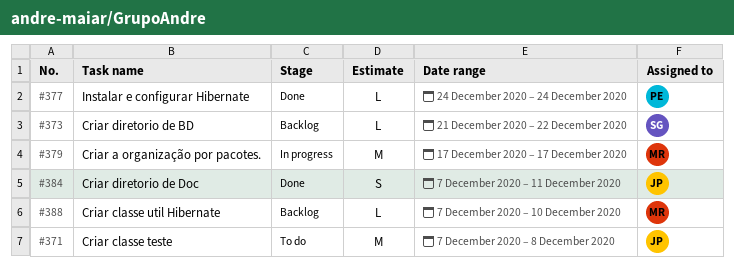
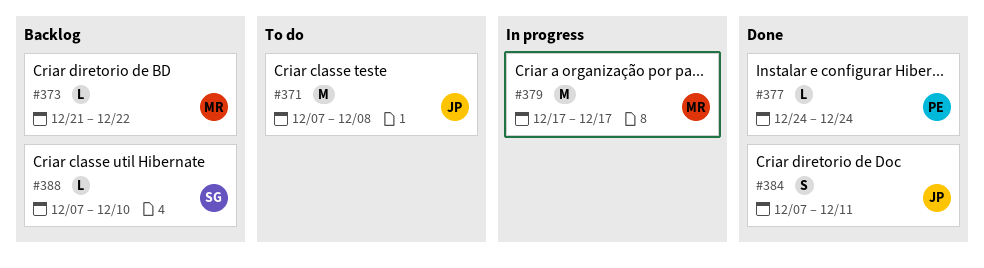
#373, owner: SG -> MR
#388, owner: MR -> SG

